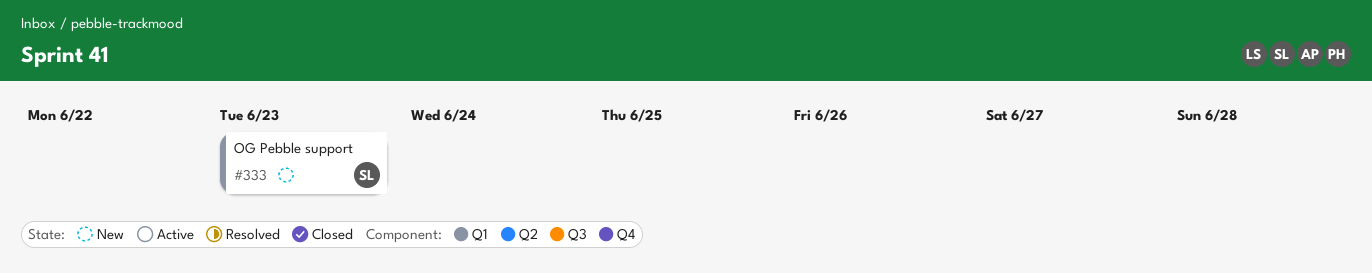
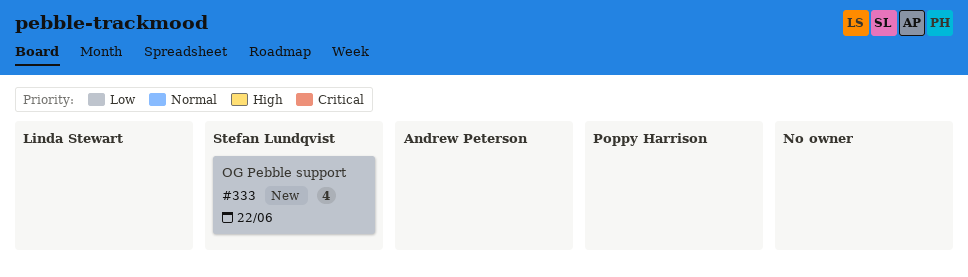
#333, due: Jun 23 -> Jun 22

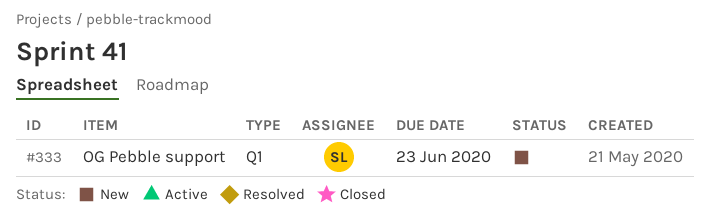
#333, due: Jun 22 -> Jun 23

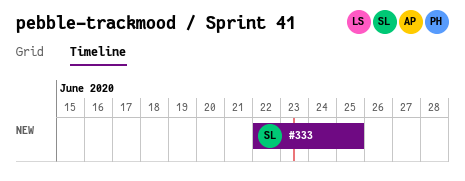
#333, due: Jun 23 -> Jun 25

